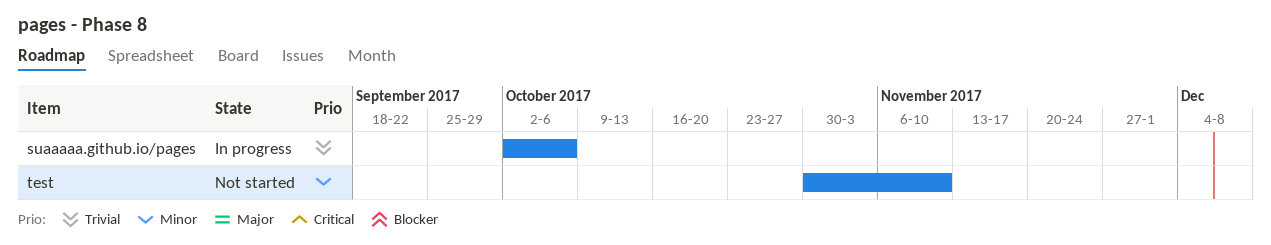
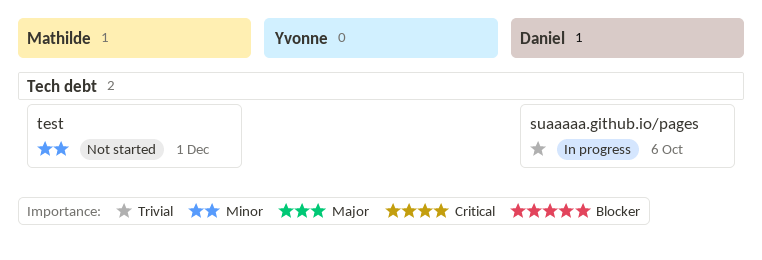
test, due: Nov 10 -> Dec 1

